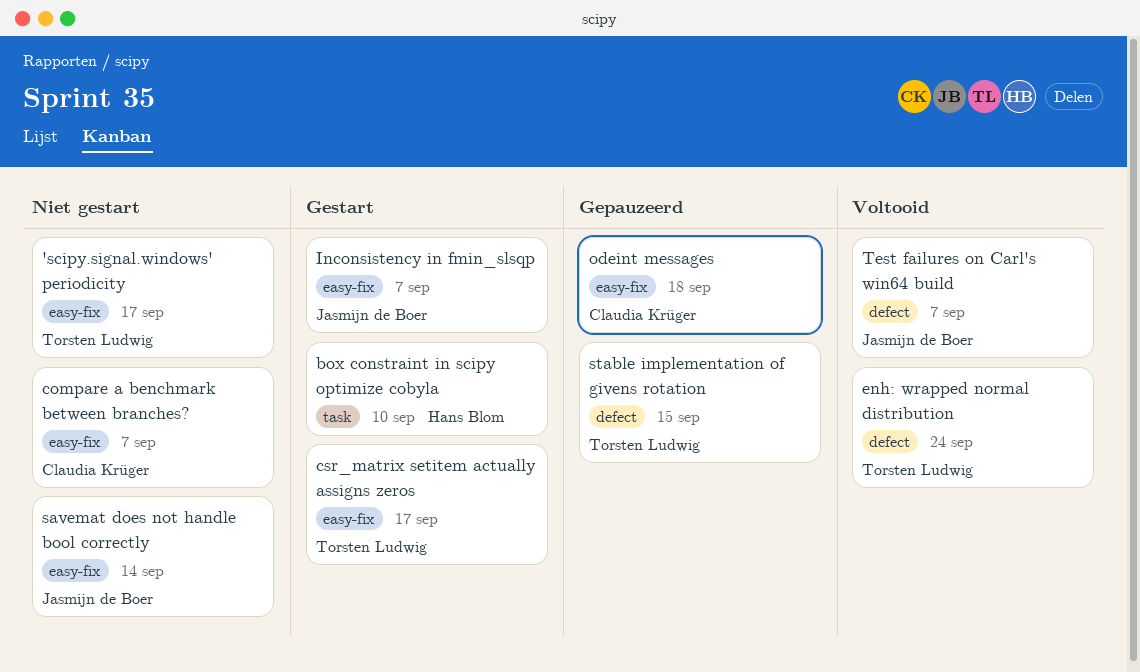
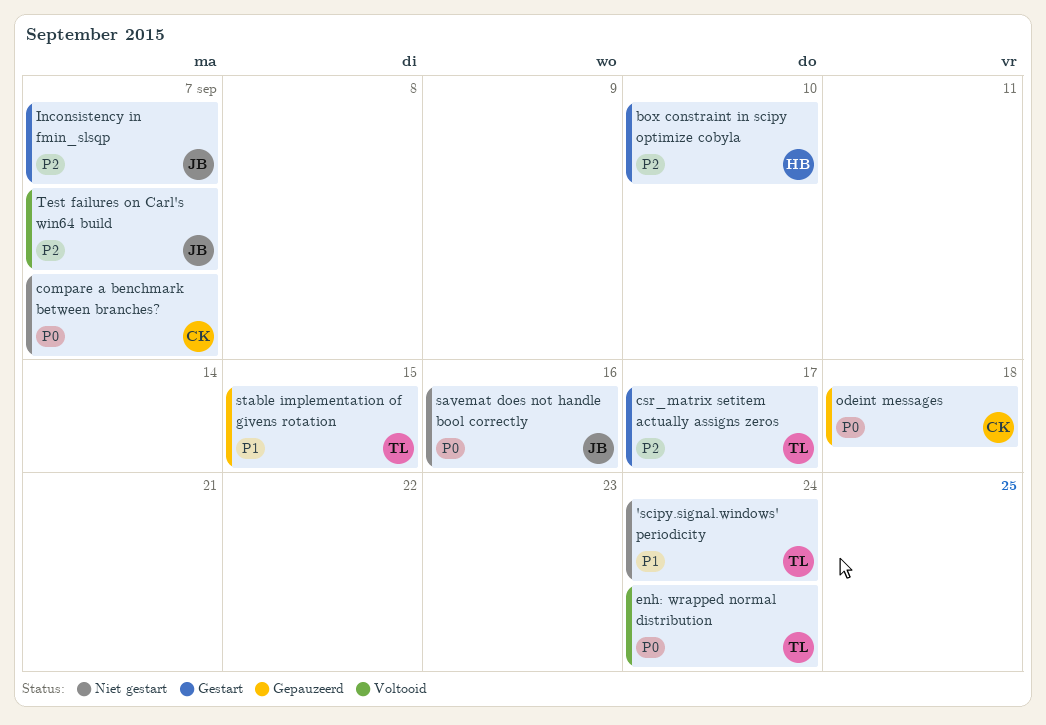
'scipy.signal.windows' periodicity, due: Sep 17 -> Sep 24
savemat does not handle bool correctly, due: Sep 14 -> Sep 16

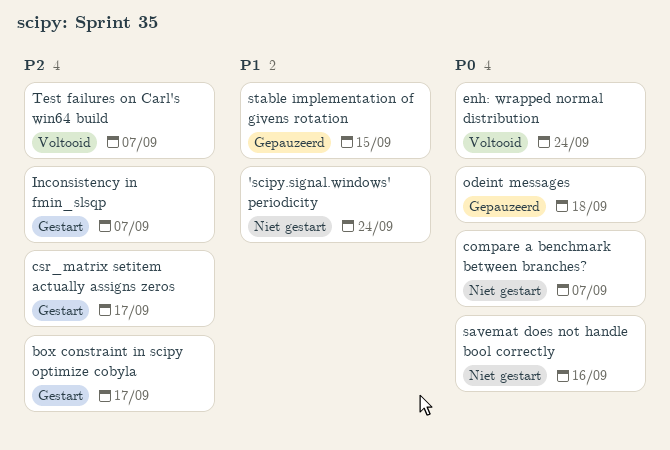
box constraint in scipy optimize cobyla, due: Sep 10 -> Sep 17

